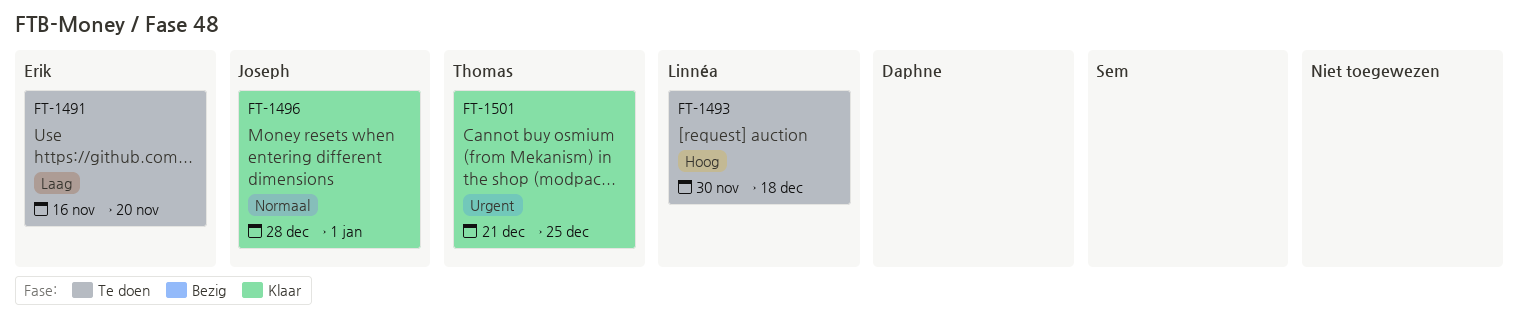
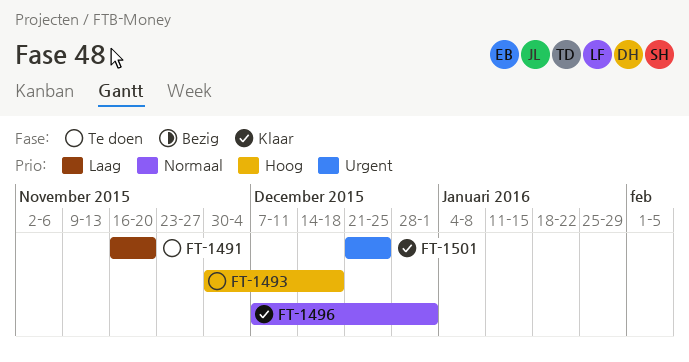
FT-1496, start: Dec 28 -> Dec 7

